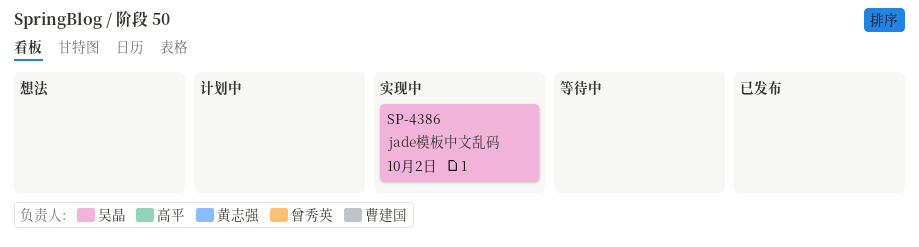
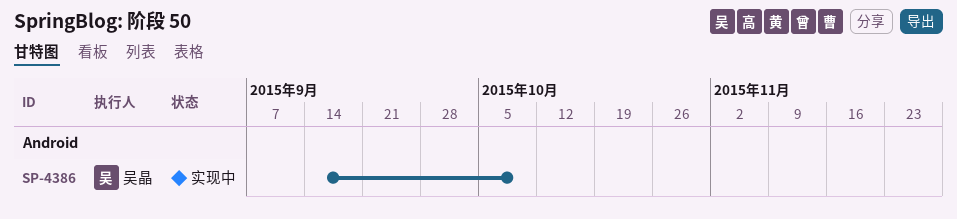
SP-4386, due: Oct 2 -> Oct 9

